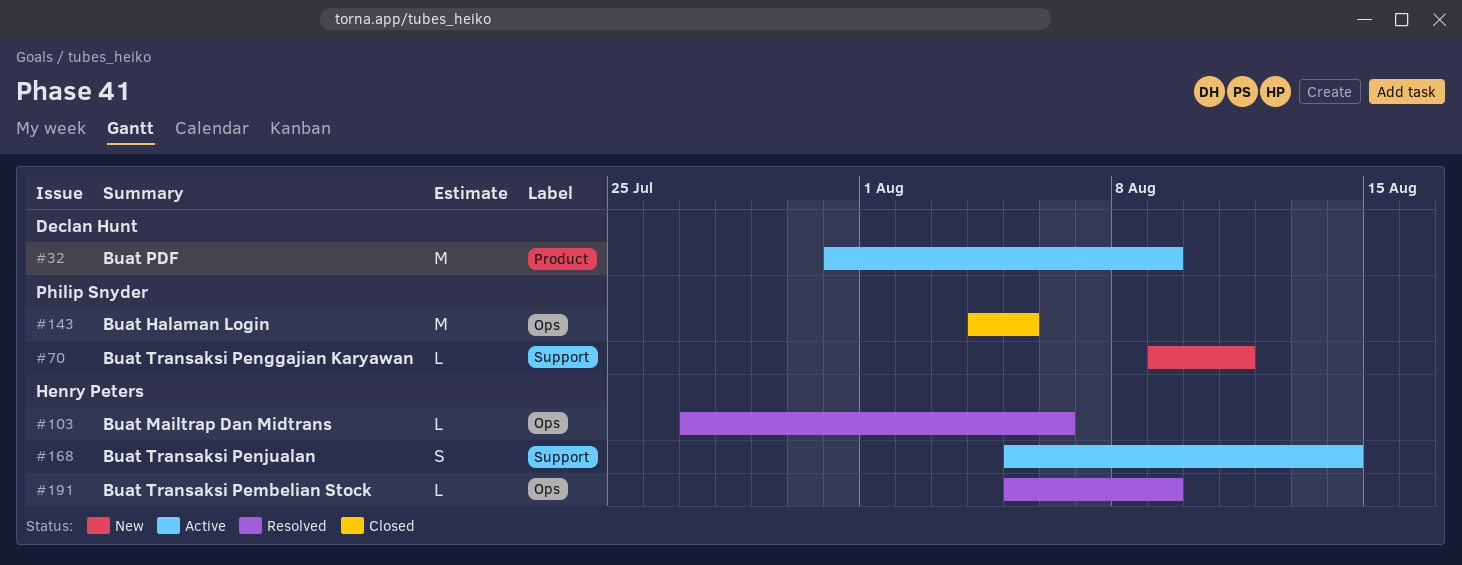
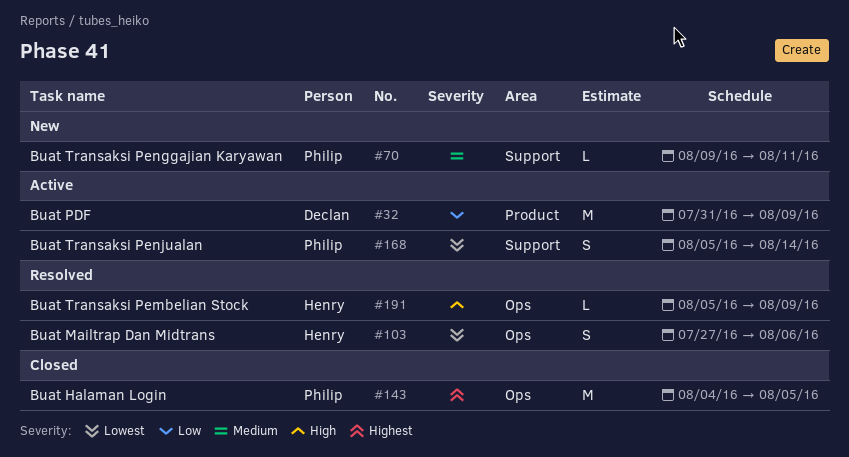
#103, estimate: L -> S
#168, owner: Henry Peters -> Philip Snyder

